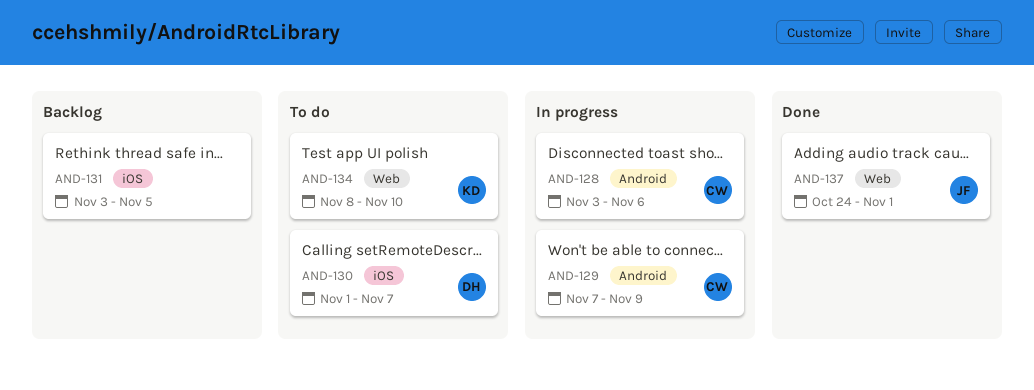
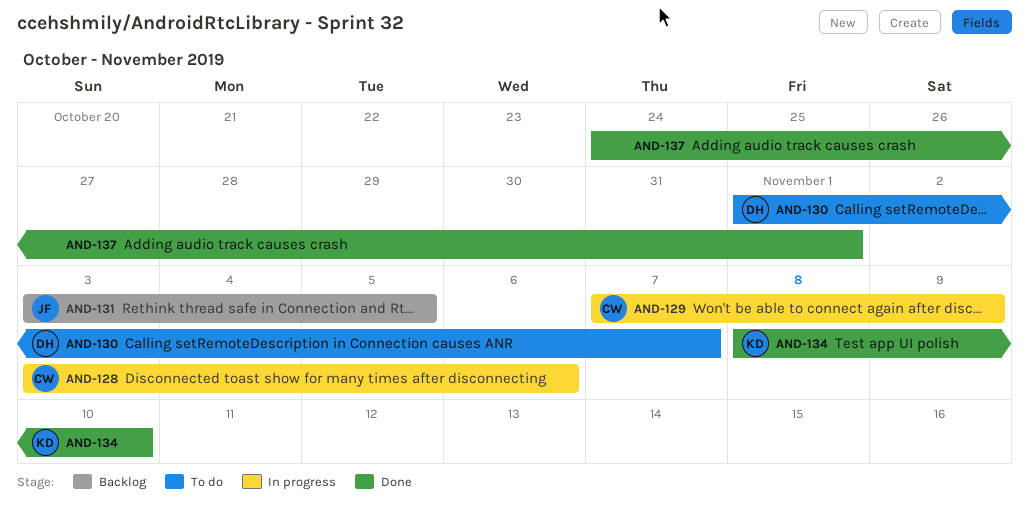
AND-131, owner: none -> JF
AND-134, status: To do -> Done
AND-137, owner: JF -> none

